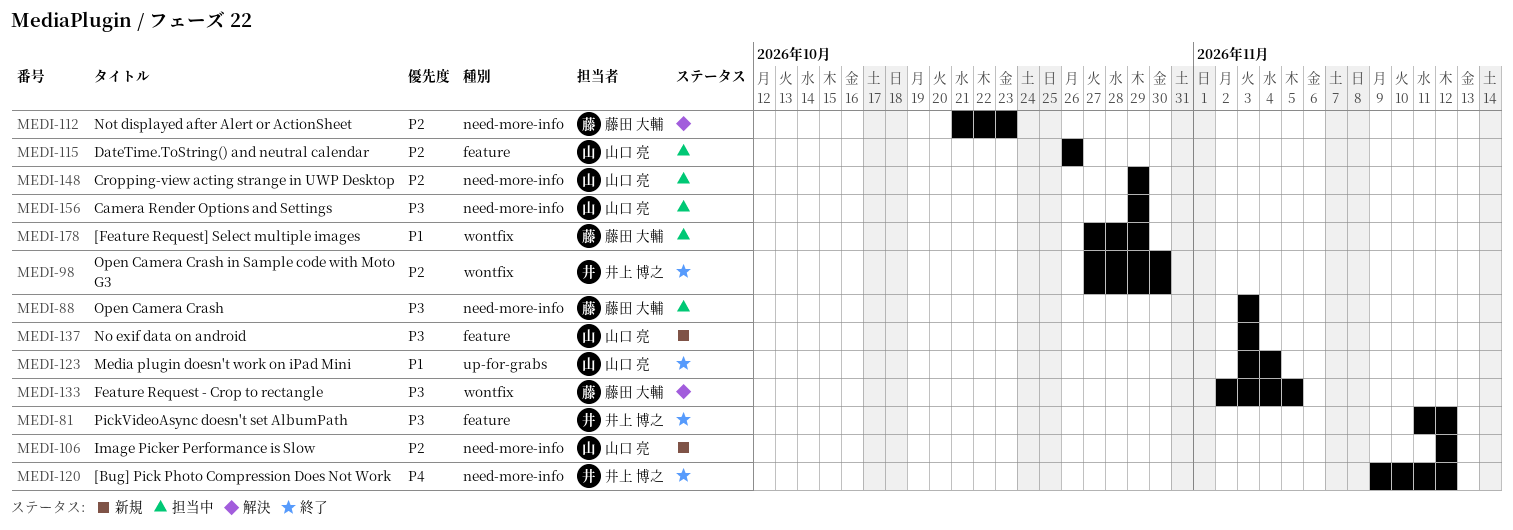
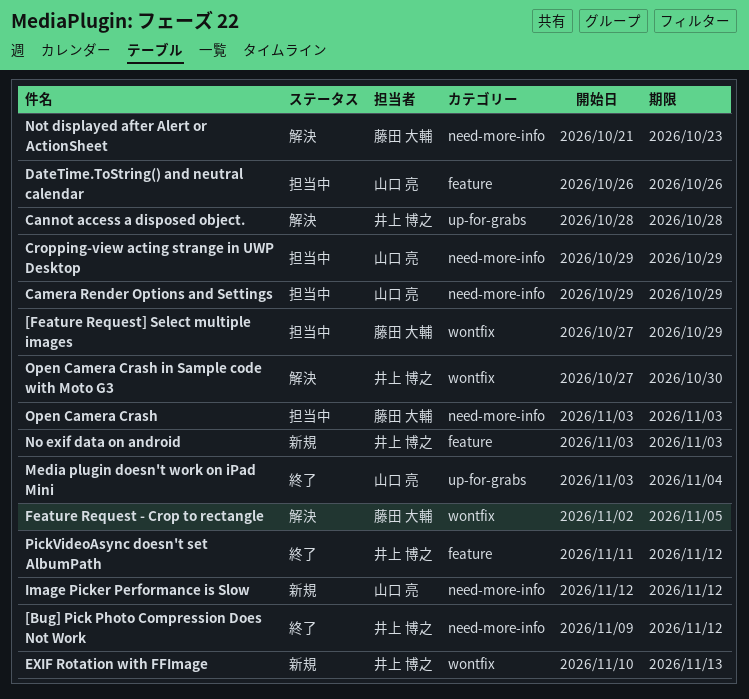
Cannot access a disposed object.: none -> present
EXIF Rotation with FFImage: none -> present
No exif data on android, owner: 山口 亮 -> 井上 博之
Open Camera Crash in Sample code with Moto G3, status: 終了 -> 解決

